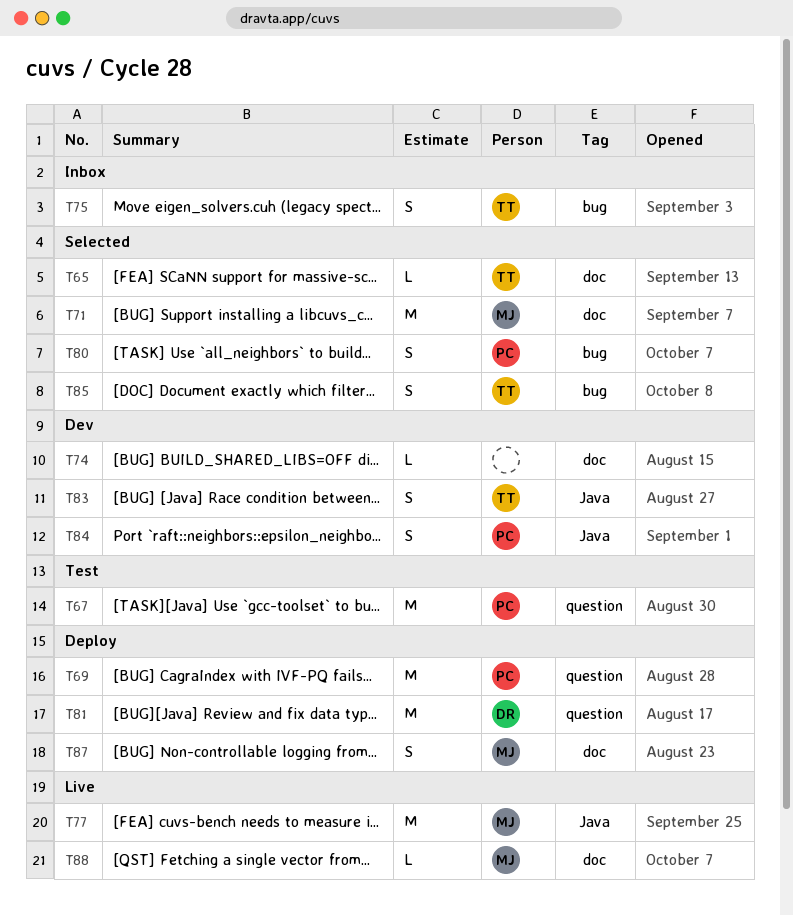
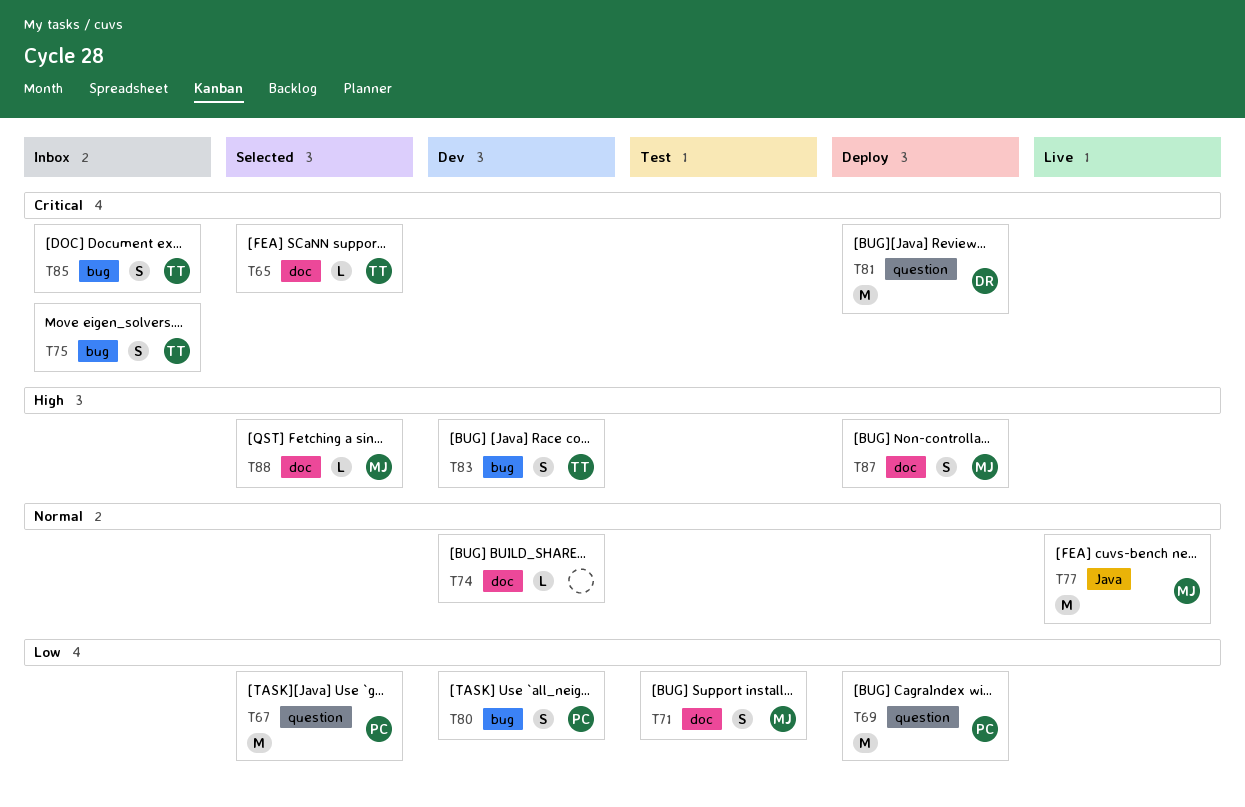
T67, status: Test -> Selected
T71, status: Selected -> Test
T71, estimate: M -> S
T80, status: Selected -> Dev
T83, label: Java -> bug
T84: present -> none
T85, status: Selected -> Inbox
T88, status: Live -> Selected

